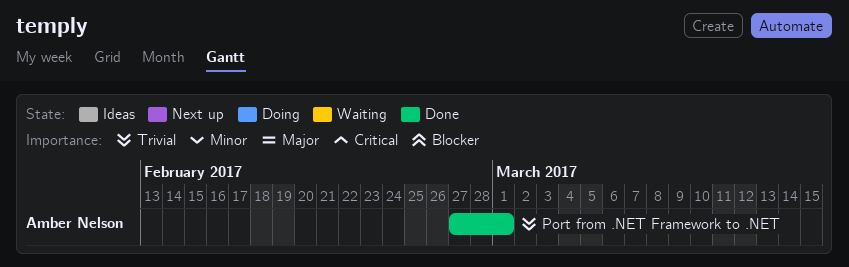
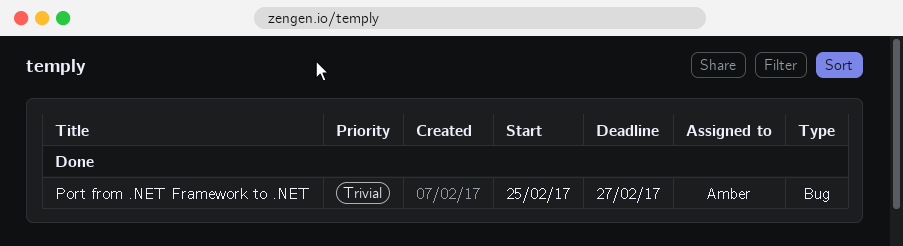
Port from .NET Framework to .NET, start: Feb 27 -> Feb 25
Port from .NET Framework to .NET, due: Mar 1 -> Feb 27

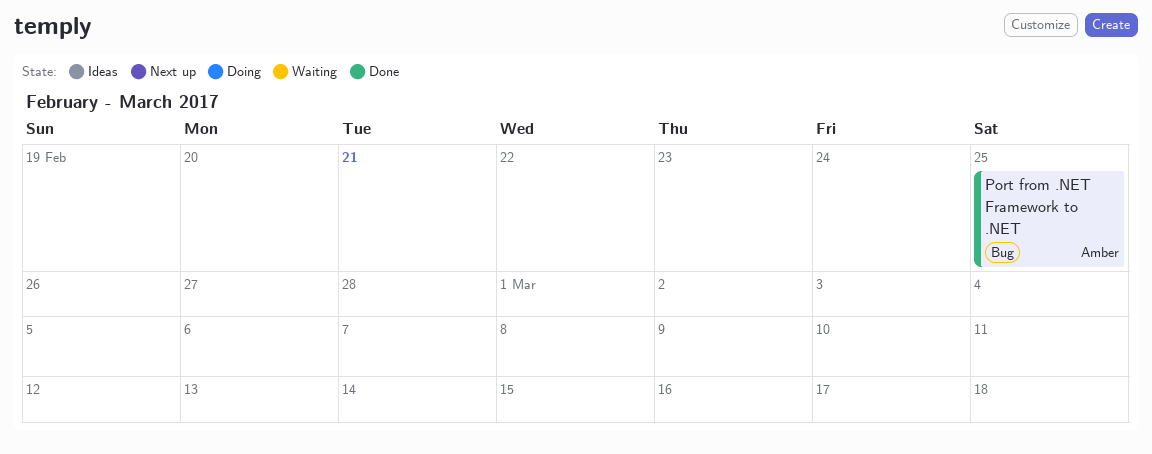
Port from .NET Framework to .NET, due: Feb 27 -> Feb 25

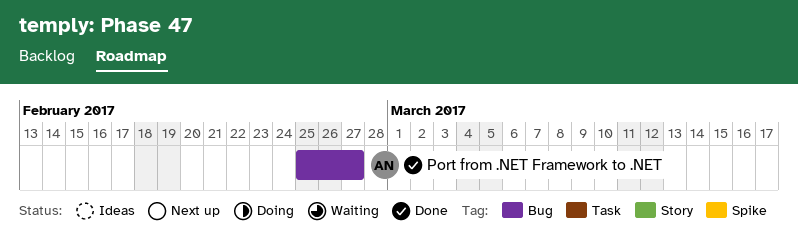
Port from .NET Framework to .NET, due: Feb 25 -> Feb 27

